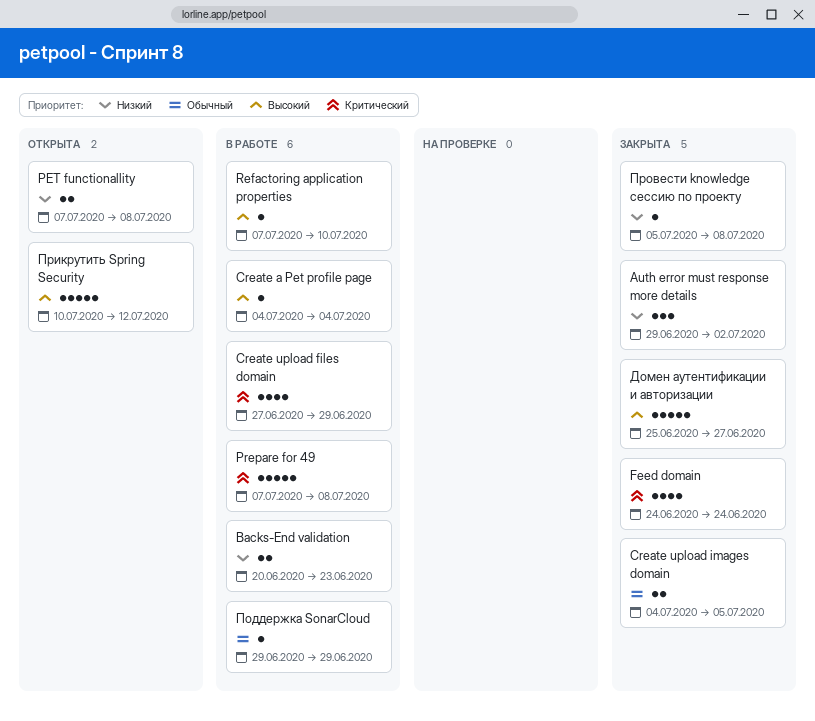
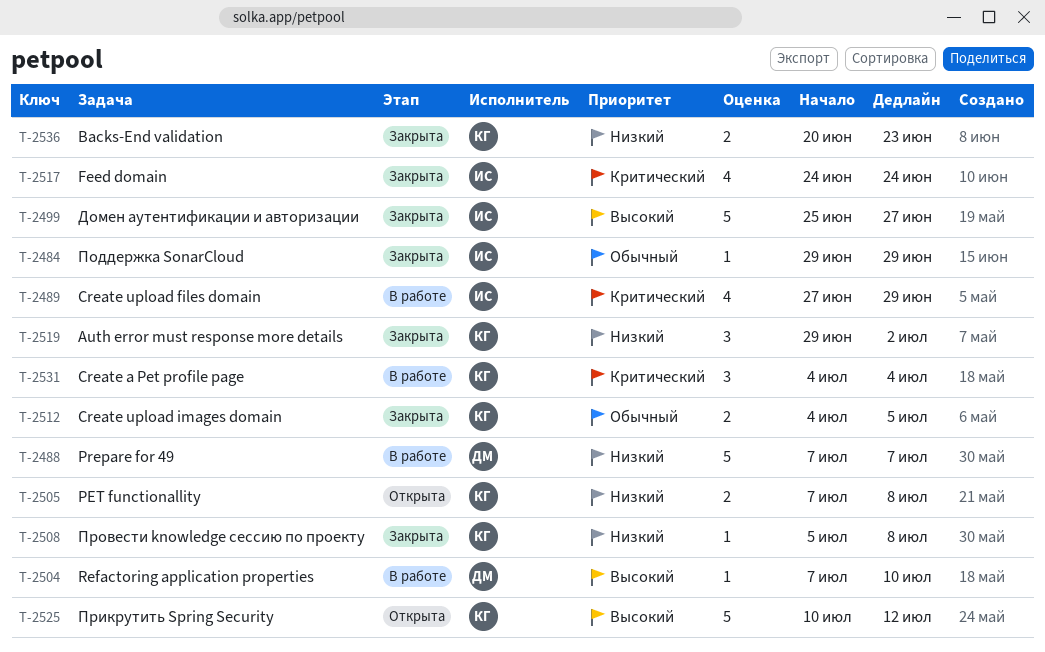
Backs-End validation, status: В работе -> Закрыта
Create a Pet profile page, priority: Высокий -> Критический
Create a Pet profile page, estimate: 1 -> 3
Prepare for 49, priority: Критический -> Низкий
Prepare for 49, due: Jul 8 -> Jul 7
Поддержка SonarCloud, status: В работе -> Закрыта

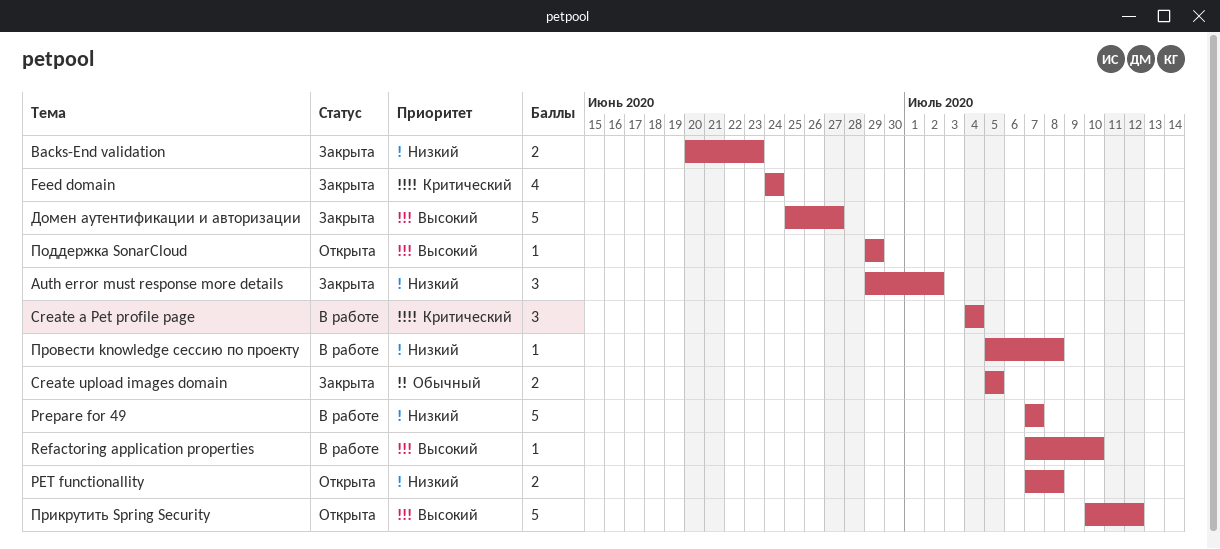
Create upload files domain: present -> none
Create upload images domain, start: Jul 4 -> Jul 5
Поддержка SonarCloud, status: Закрыта -> Открыта
Поддержка SonarCloud, priority: Обычный -> Высокий
Провести knowledge сессию по проекту, status: Закрыта -> В работе

